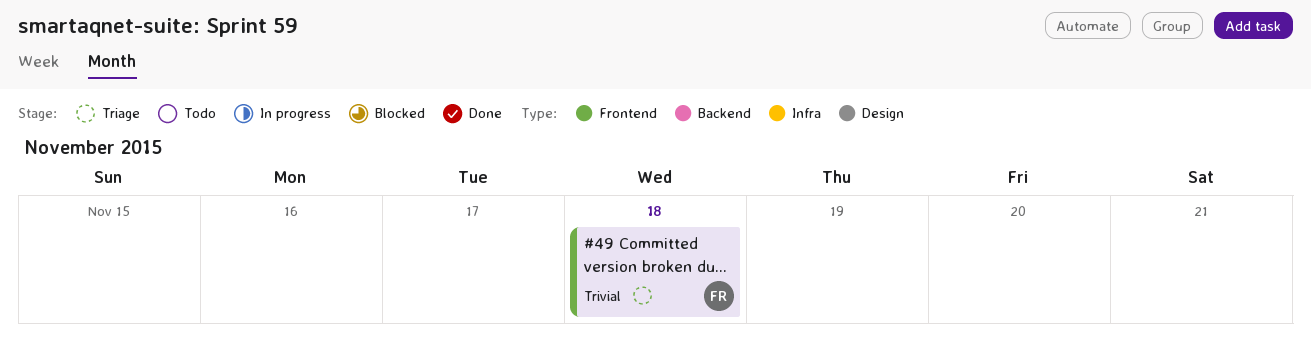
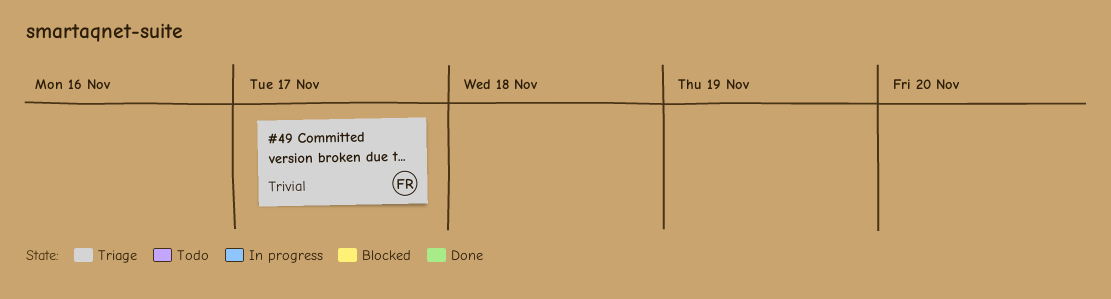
#49, due: Nov 18 -> Nov 17

